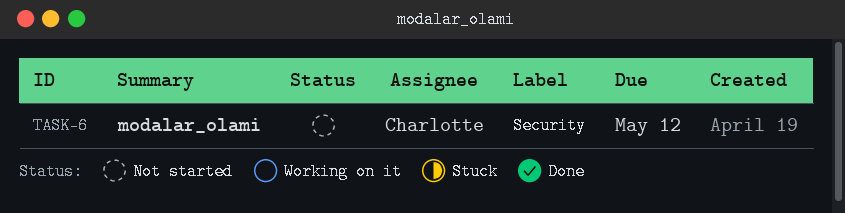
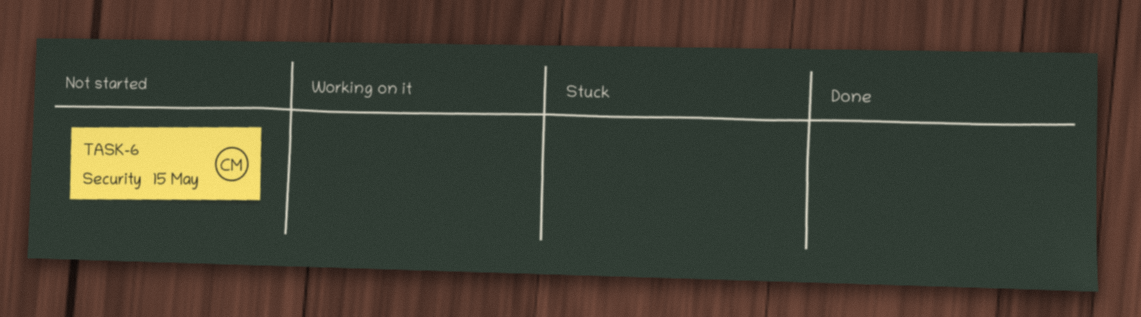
TASK-6, due: May 12 -> May 15

